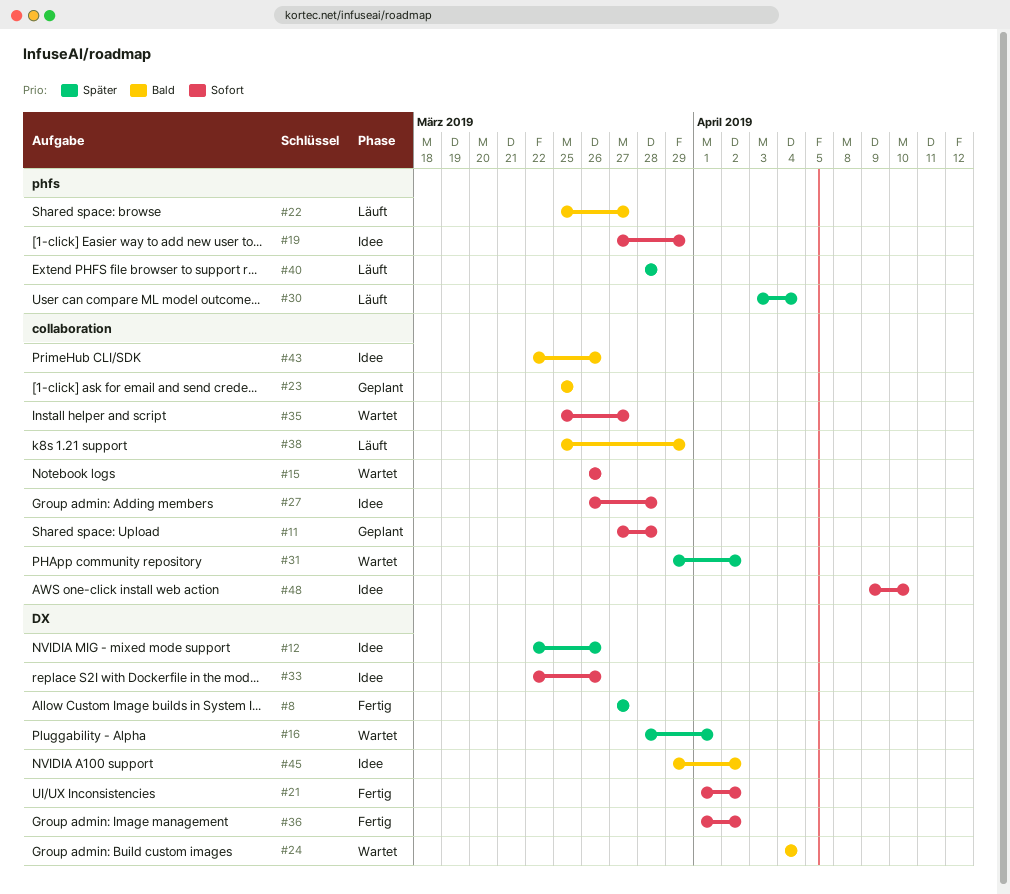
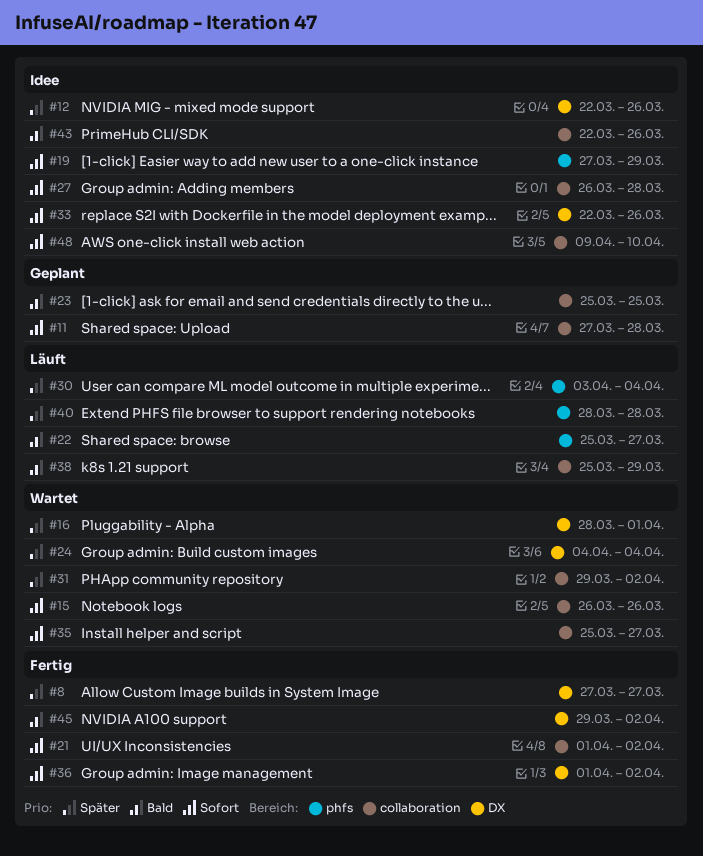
#21, label: DX -> collaboration
#24, priority: Bald -> Später
#45, status: Idee -> Fertig

